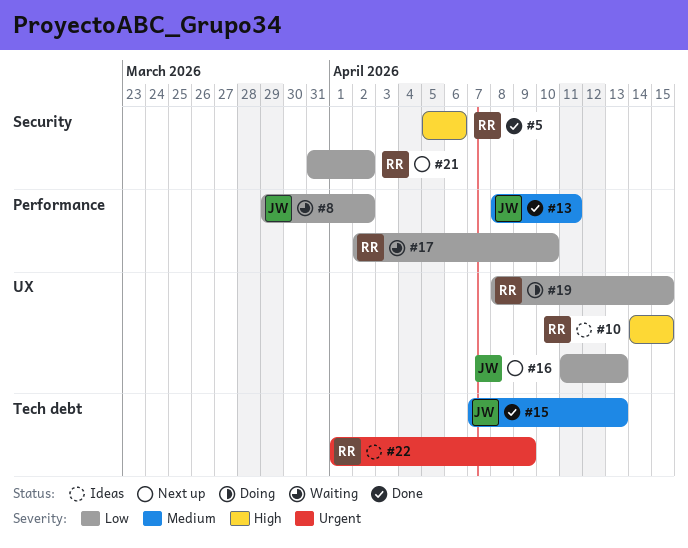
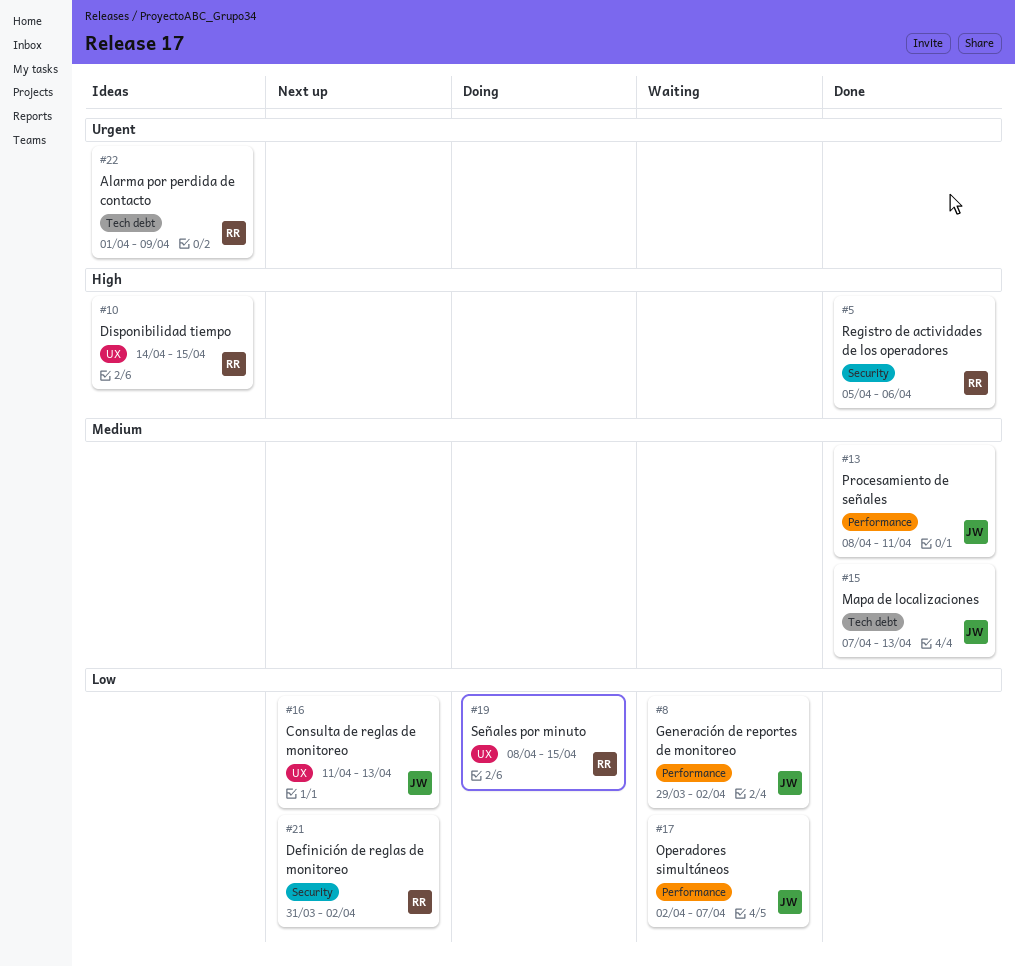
#17, owner: RR -> JW
#17, due: Apr 10 -> Apr 7

